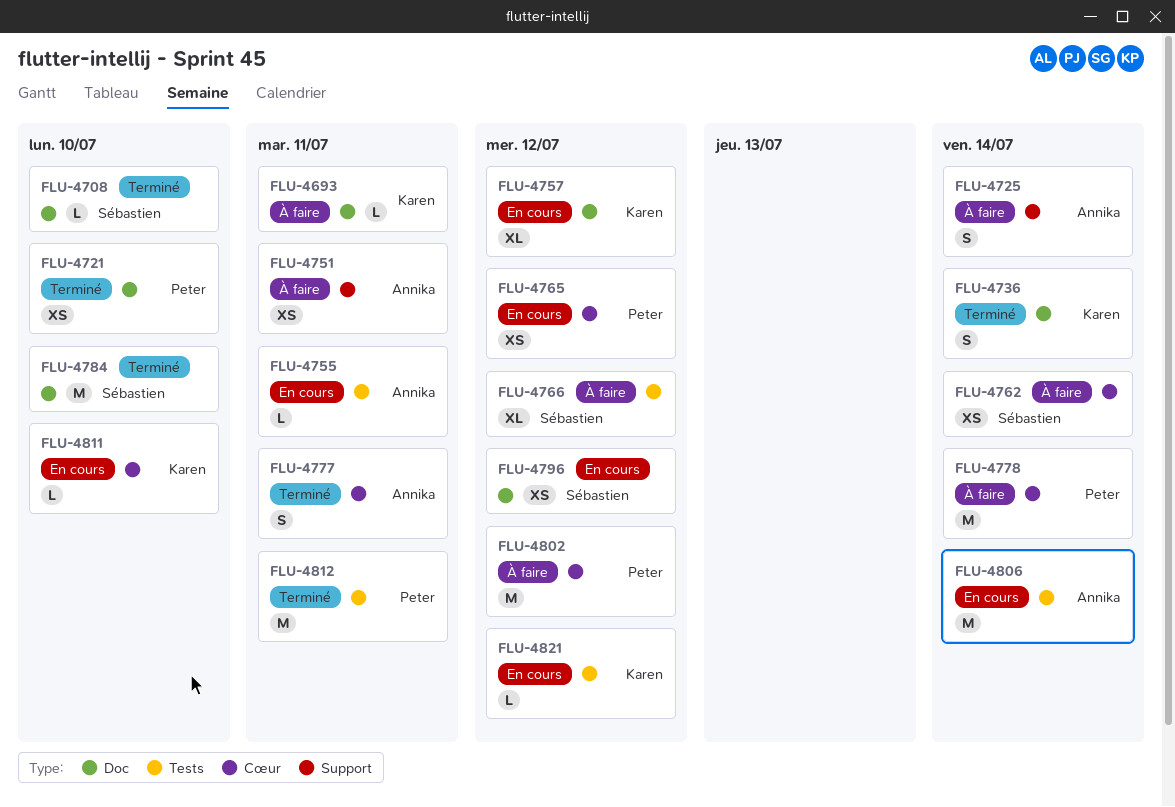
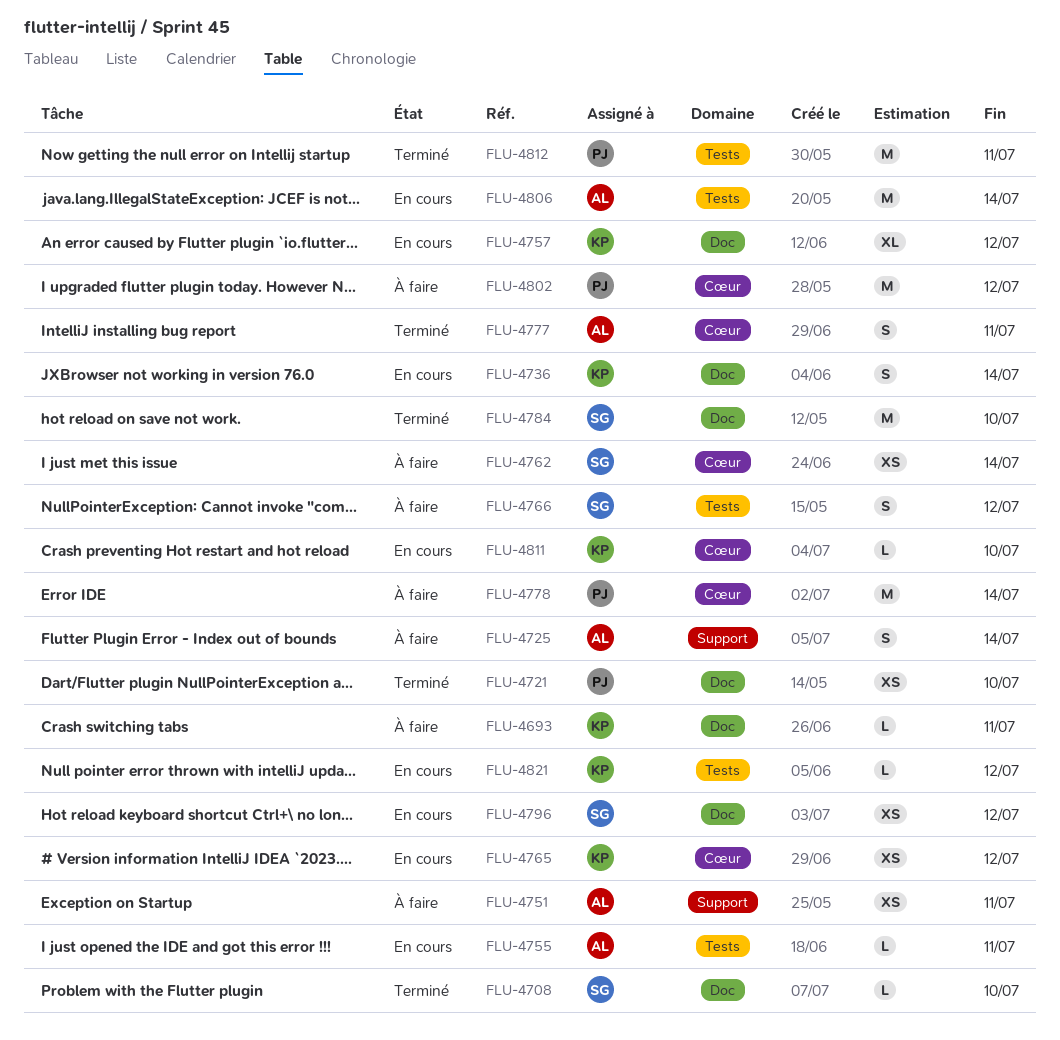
FLU-4736, status: Terminé -> En cours
FLU-4765, owner: Peter -> Karen
FLU-4766, estimate: XL -> S

